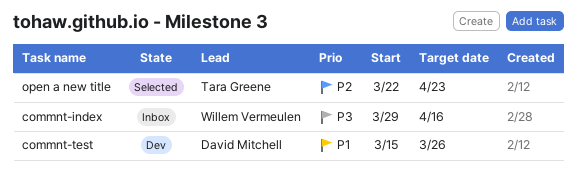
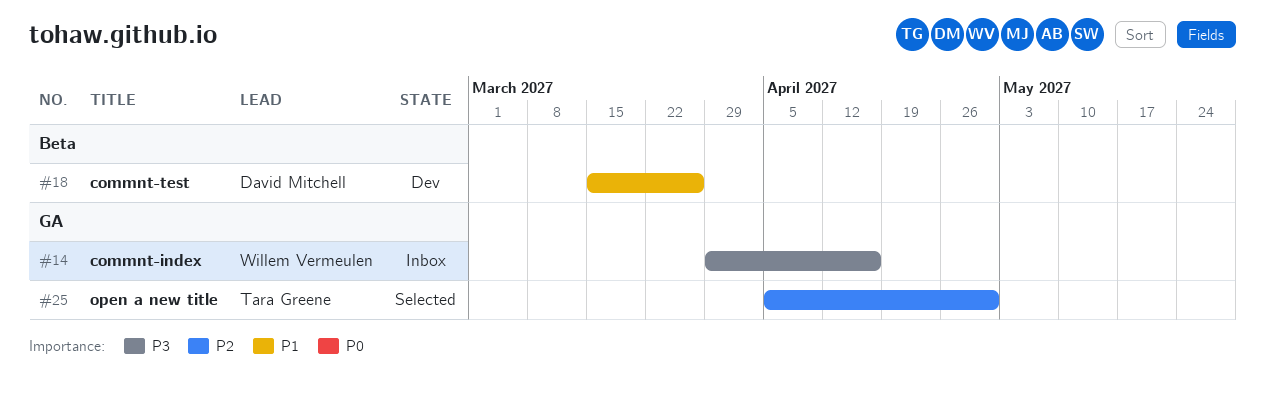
open a new title, start: Mar 22 -> Apr 5
open a new title, due: Apr 23 -> Apr 30

